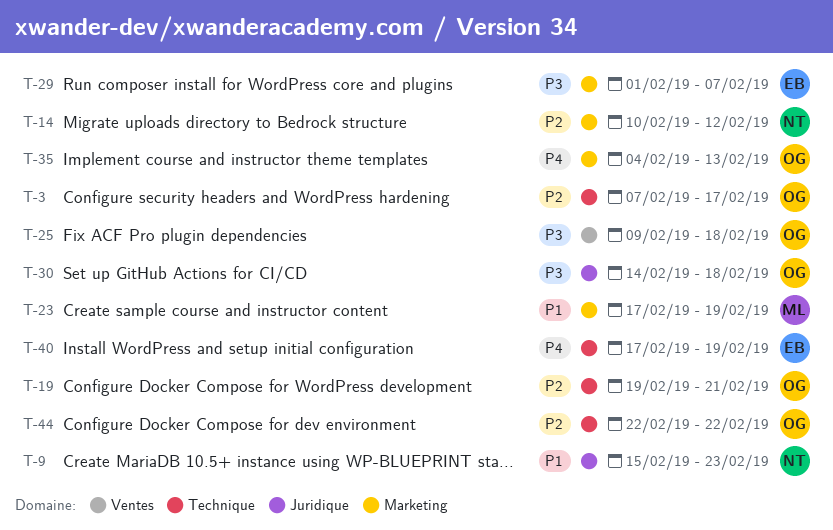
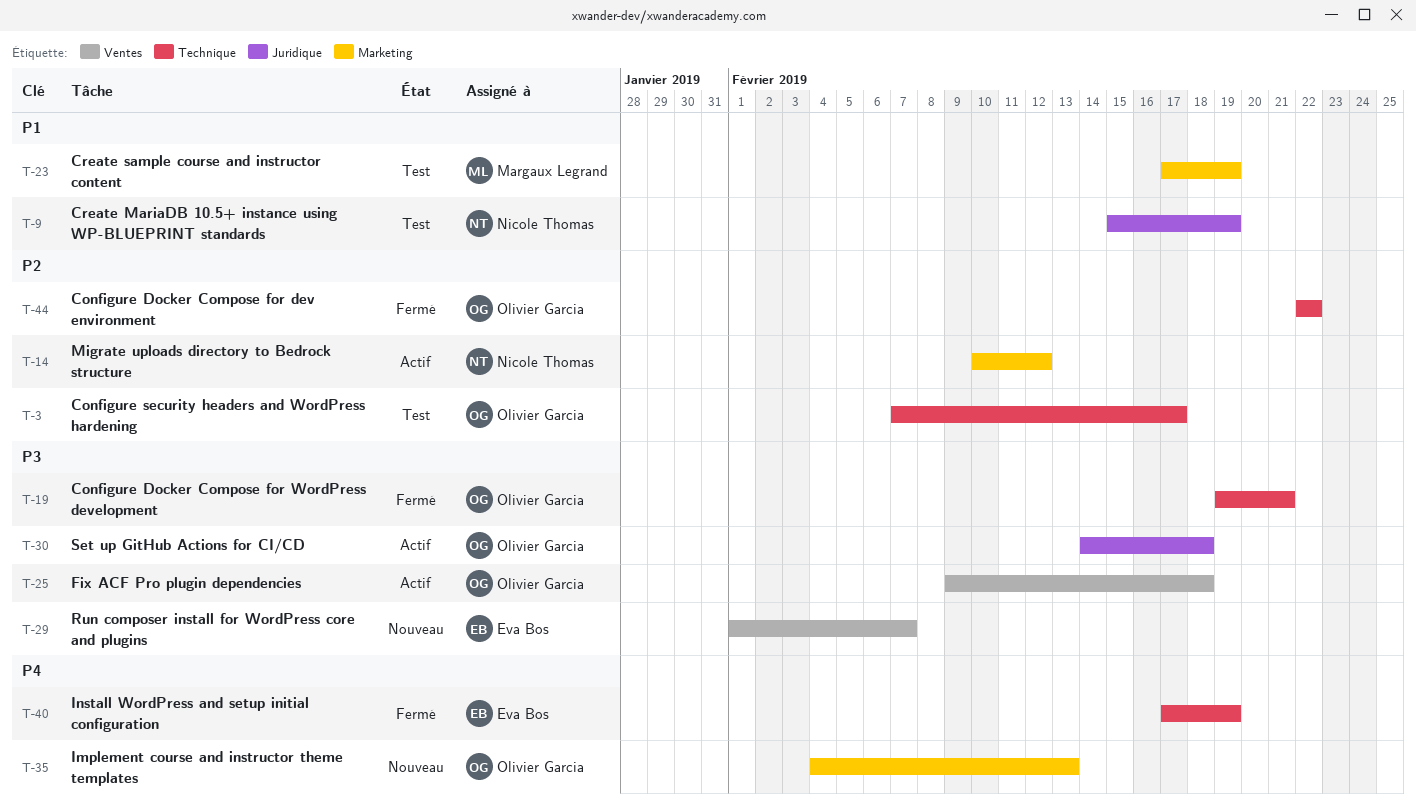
T-9, due: Feb 23 -> Feb 19
T-19, priority: P2 -> P3
T-29, label: Marketing -> Ventes

